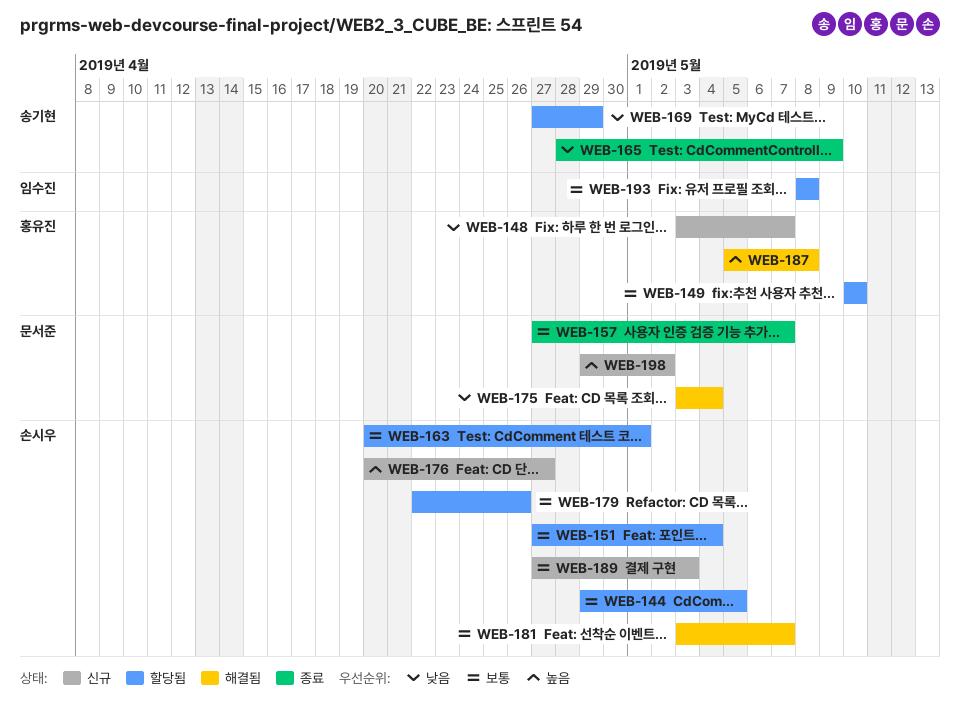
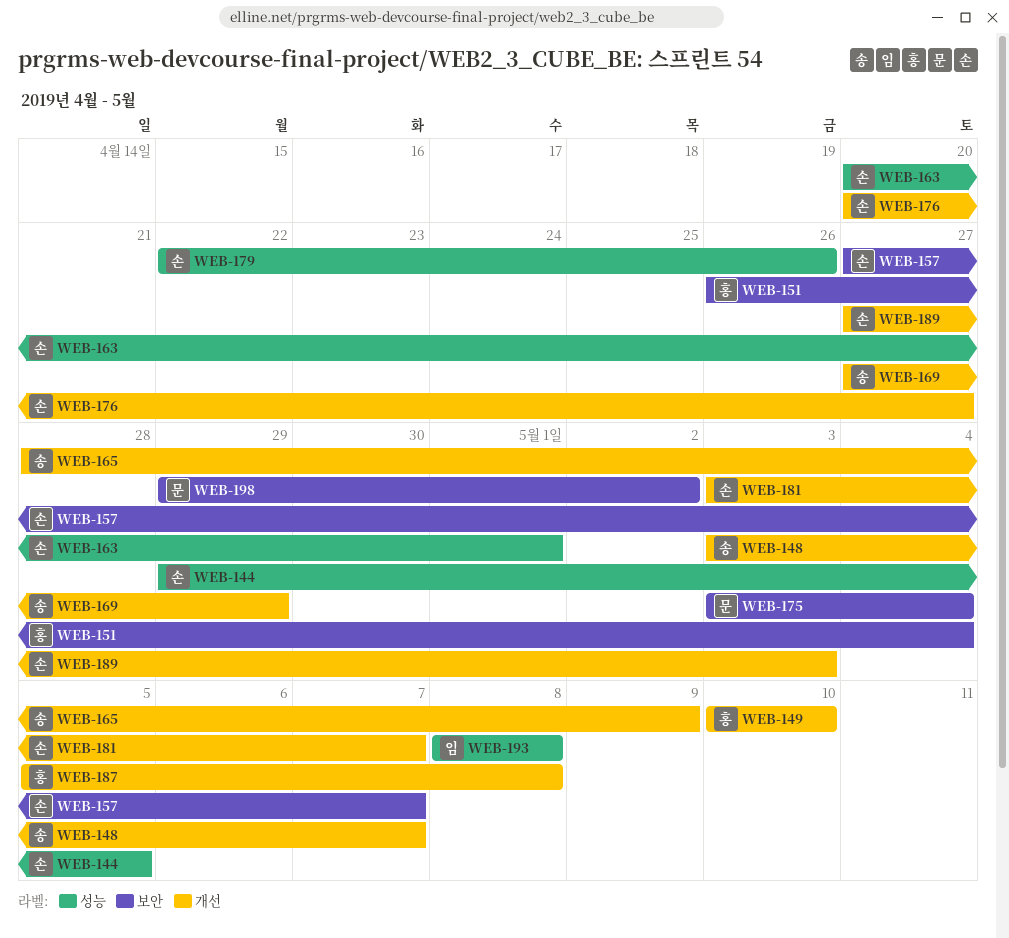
WEB-148, owner: 홍유진 -> 송기현
WEB-151, owner: 손시우 -> 홍유진
WEB-151, start: Apr 27 -> Apr 26
WEB-157, owner: 문서준 -> 손시우

